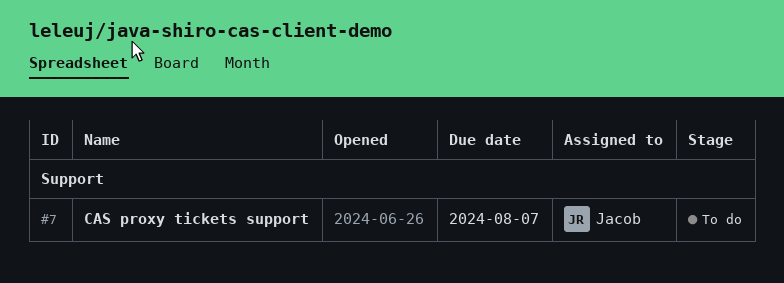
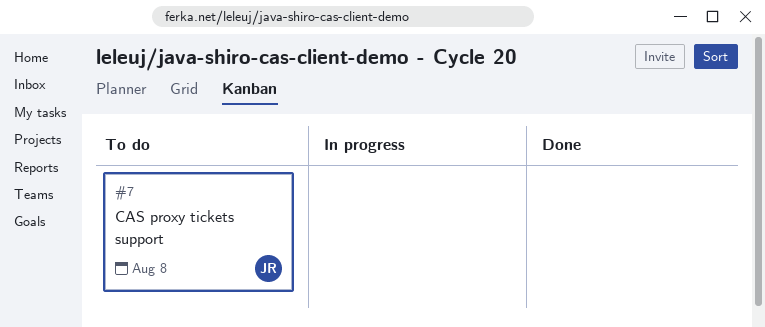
#7, due: Aug 7 -> Aug 8

